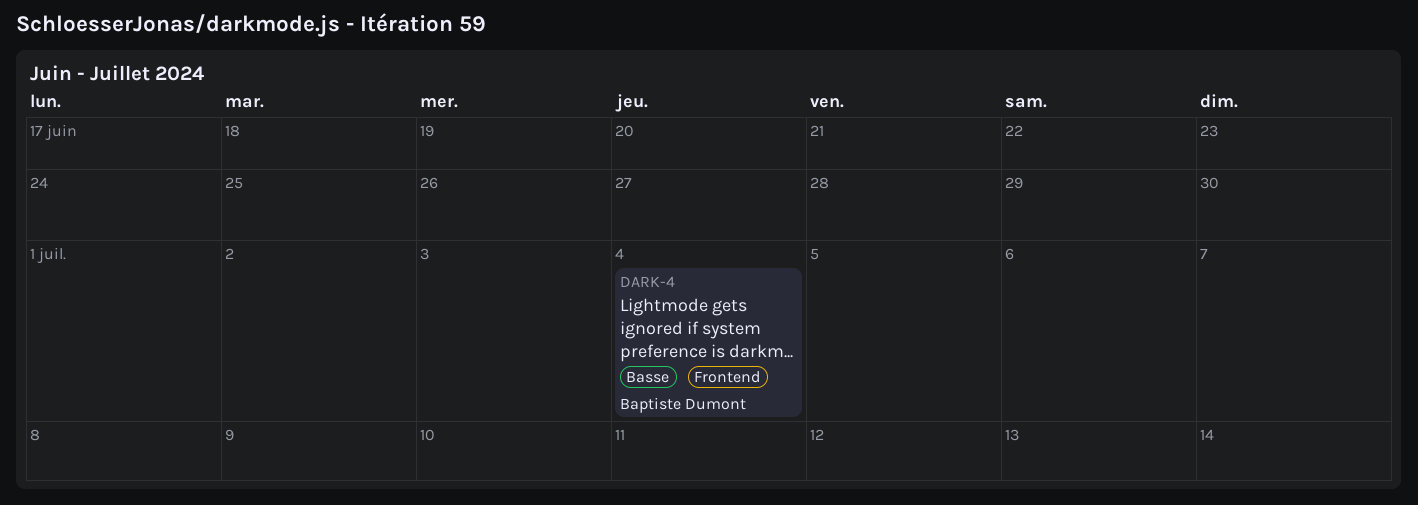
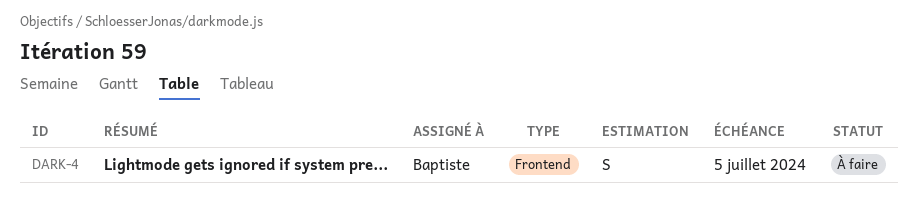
DARK-4, due: Jul 4 -> Jul 5

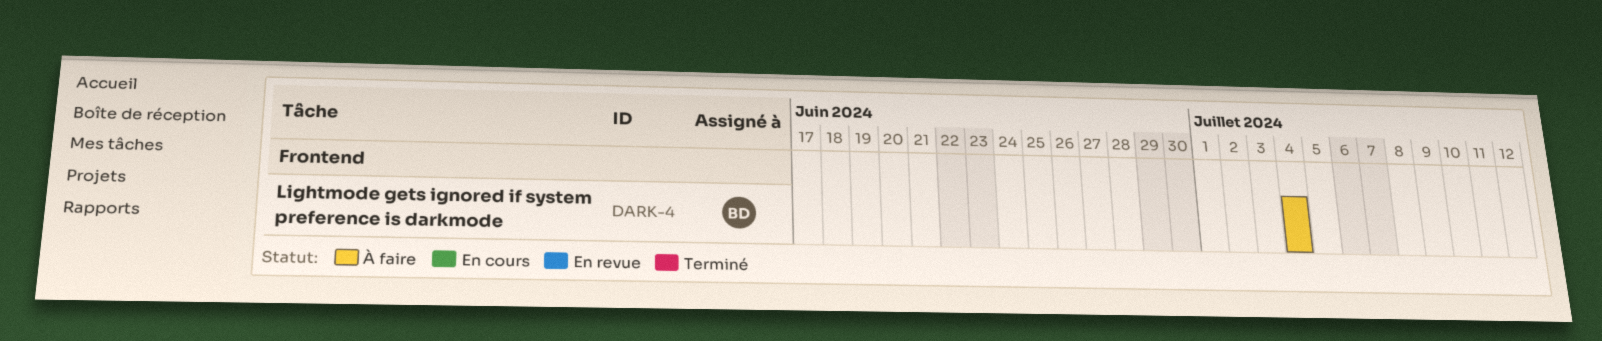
DARK-4, due: Jul 5 -> Jul 4

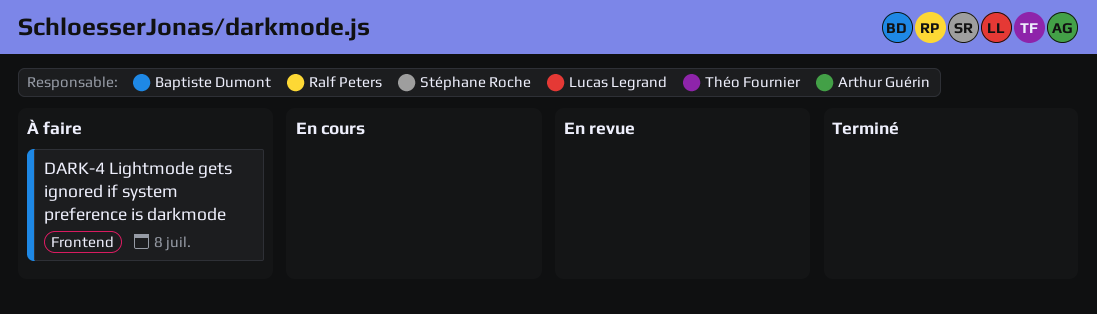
DARK-4, due: Jul 4 -> Jul 8

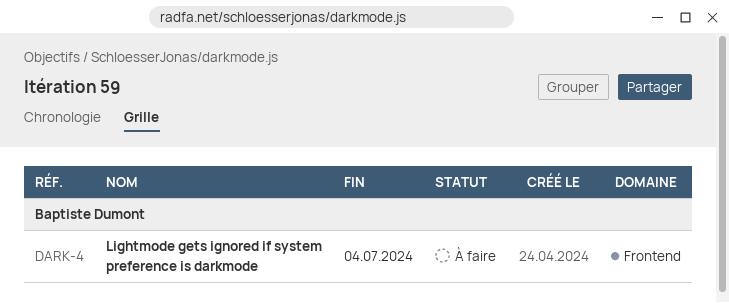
DARK-4, due: Jul 8 -> Jul 4

